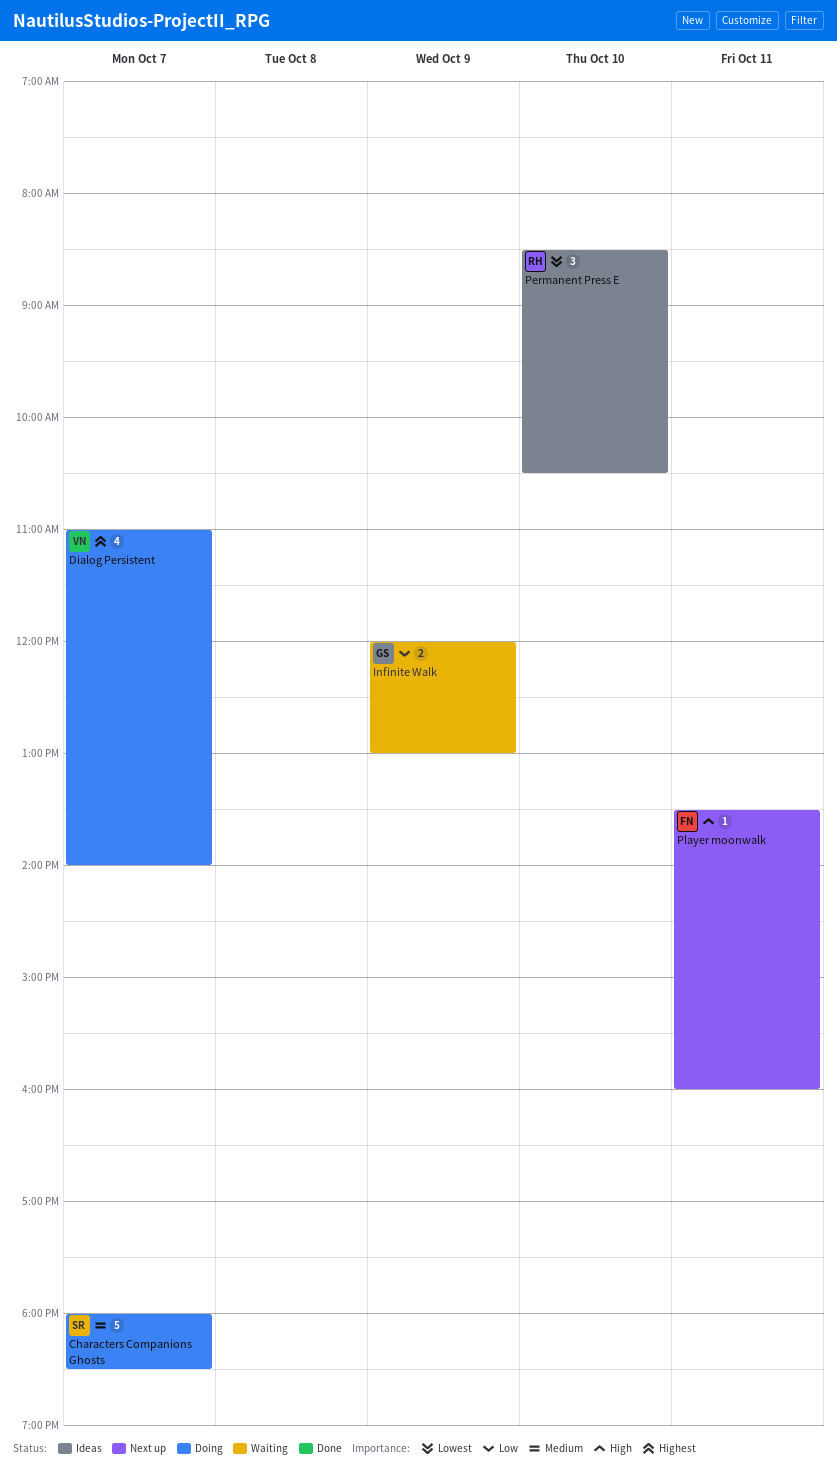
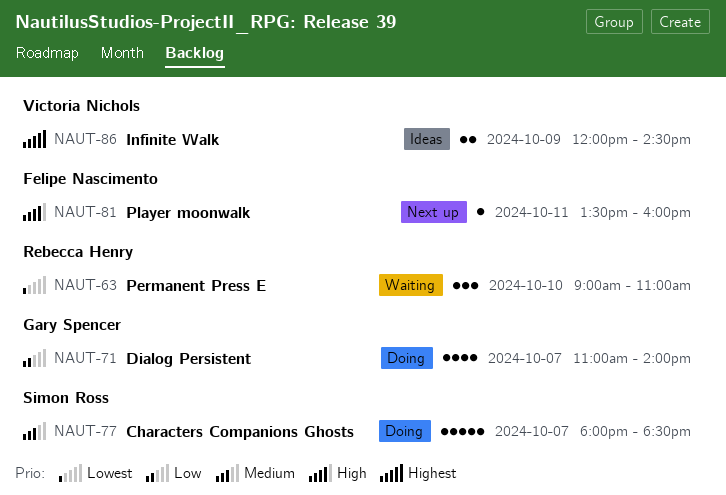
Dialog Persistent, owner: Victoria Nichols -> Gary Spencer
Dialog Persistent, priority: Highest -> Low
Infinite Walk, status: Waiting -> Ideas
Infinite Walk, owner: Gary Spencer -> Victoria Nichols
Infinite Walk, priority: Low -> Highest
Infinite Walk, ends: 13:00 -> 14:30
Permanent Press E, status: Ideas -> Waiting
Permanent Press E, begins: 08:30 -> 09:00
Permanent Press E, ends: 10:30 -> 11:00

